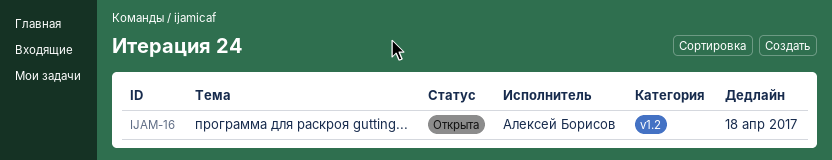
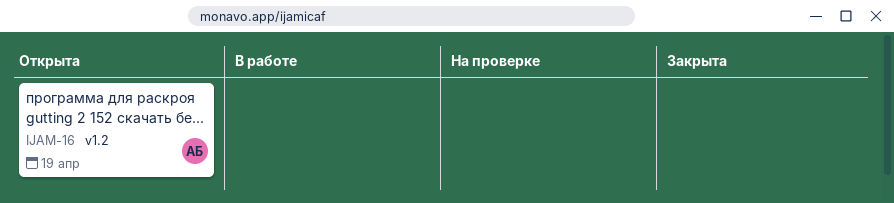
IJAM-16, due: Apr 18 -> Apr 19

